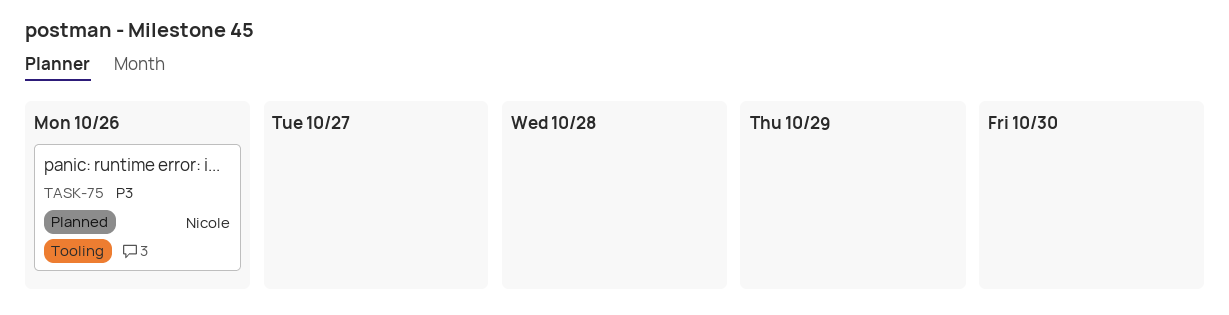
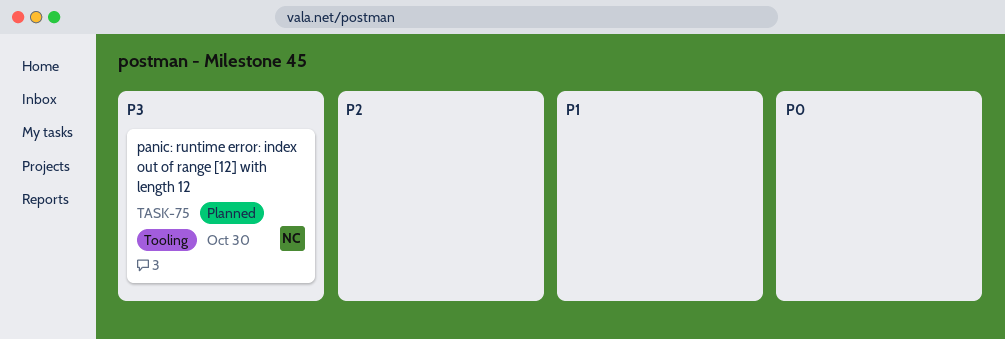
TASK-75, due: Oct 26 -> Oct 30

